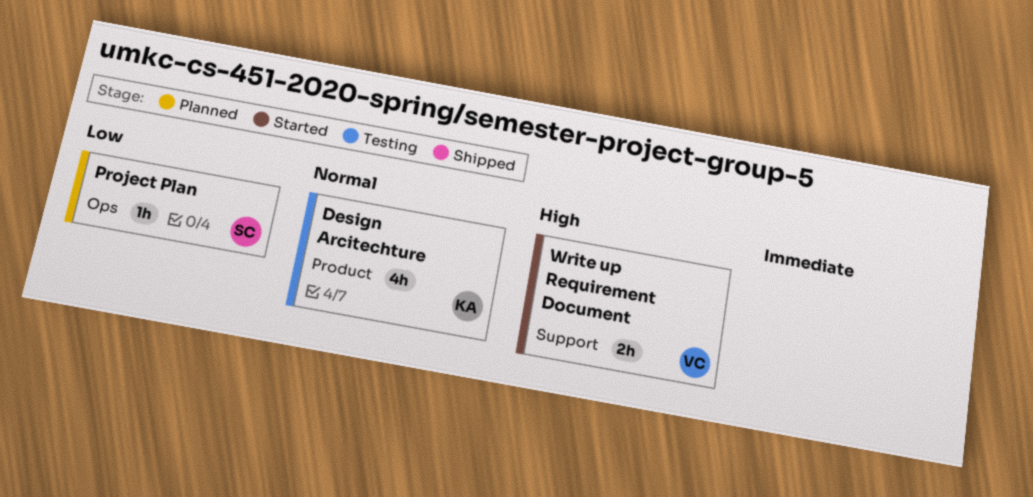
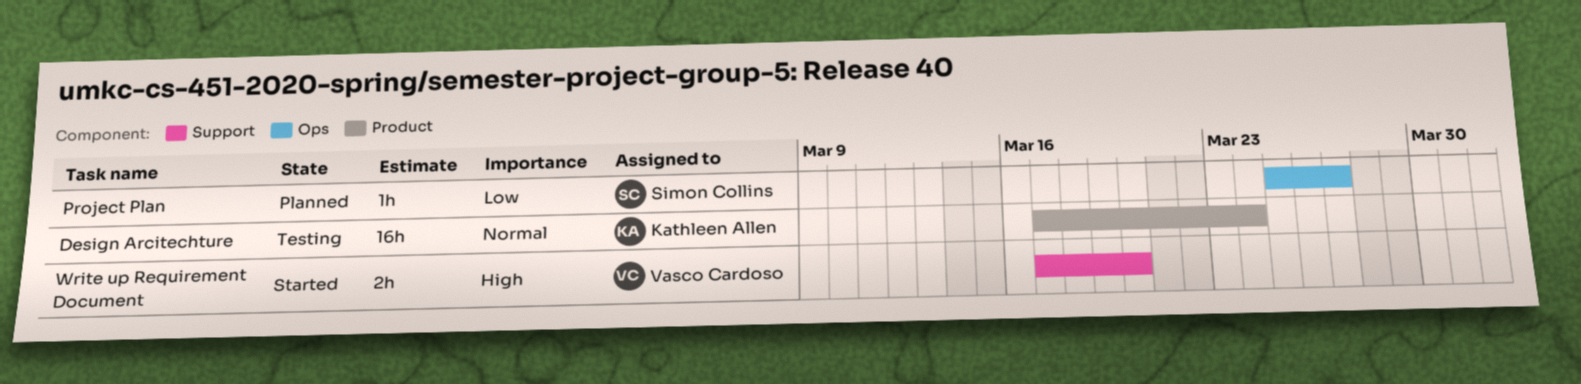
Design Arcitechture, estimate: 4h -> 16h

